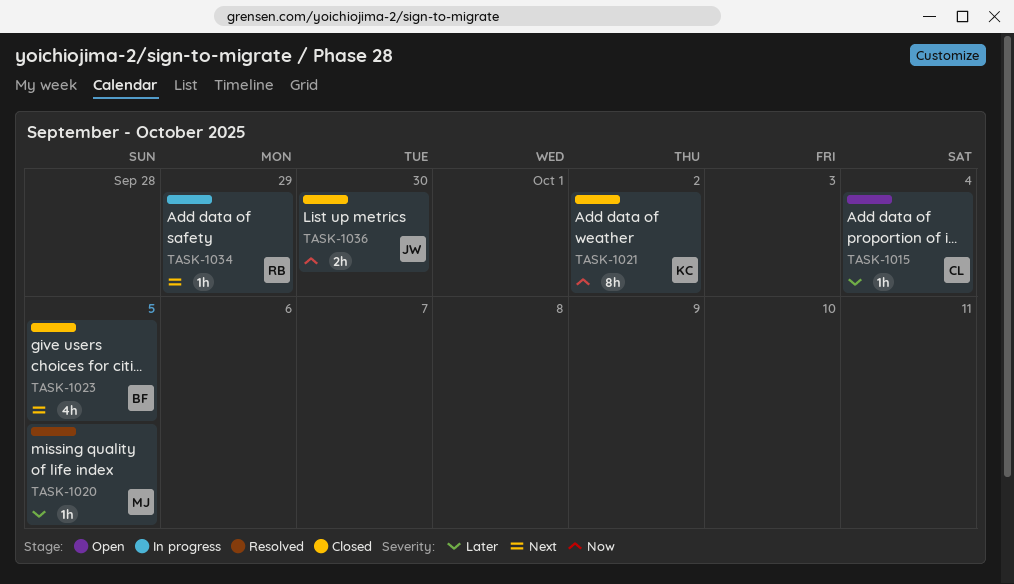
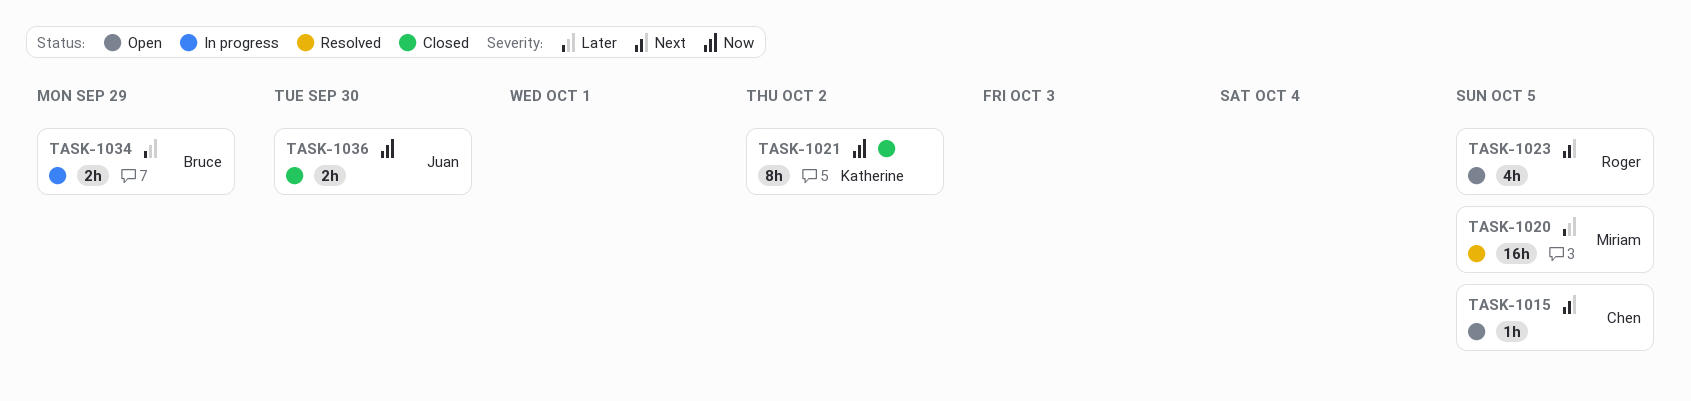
TASK-1015, priority: Later -> Next
TASK-1015, due: Oct 4 -> Oct 5
TASK-1020, estimate: 1h -> 16h
TASK-1023, status: Closed -> Open
TASK-1023, owner: Bruce -> Roger
TASK-1034, owner: Roger -> Bruce
TASK-1034, priority: Next -> Later
TASK-1034, estimate: 1h -> 2h

